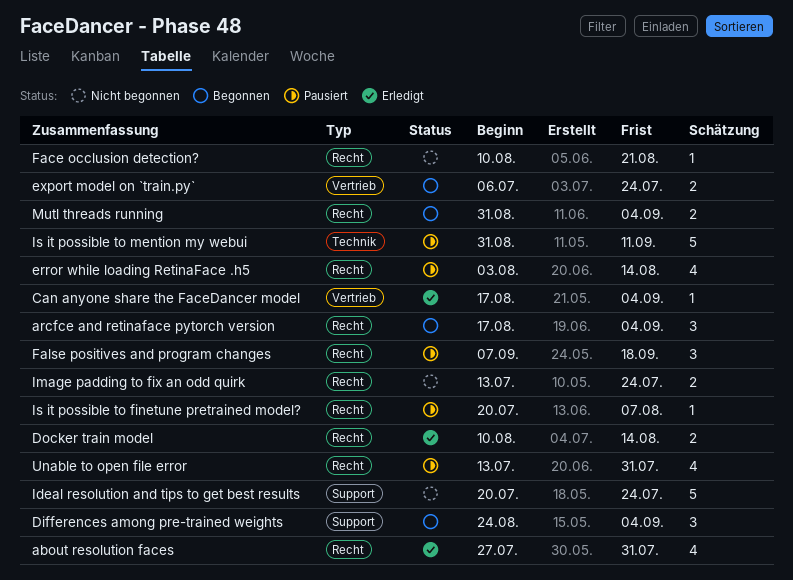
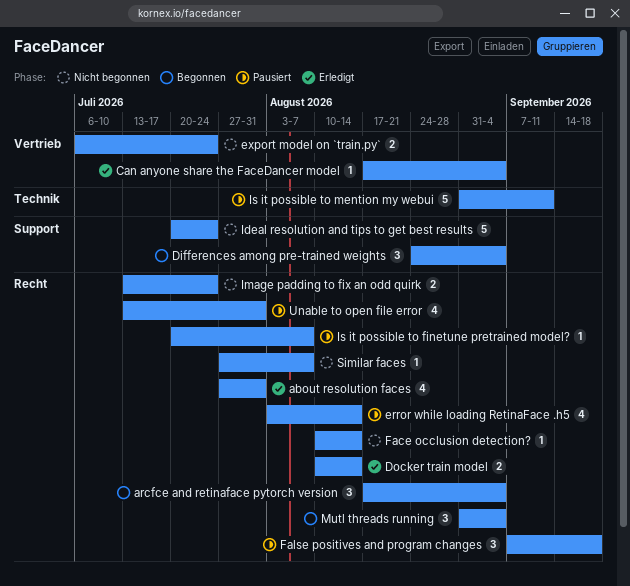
export model on `train.py`, status: Begonnen -> Nicht begonnen
Face occlusion detection?, due: Aug 21 -> Aug 14
Mutl threads running, estimate: 2 -> 3
Similar faces: none -> present

